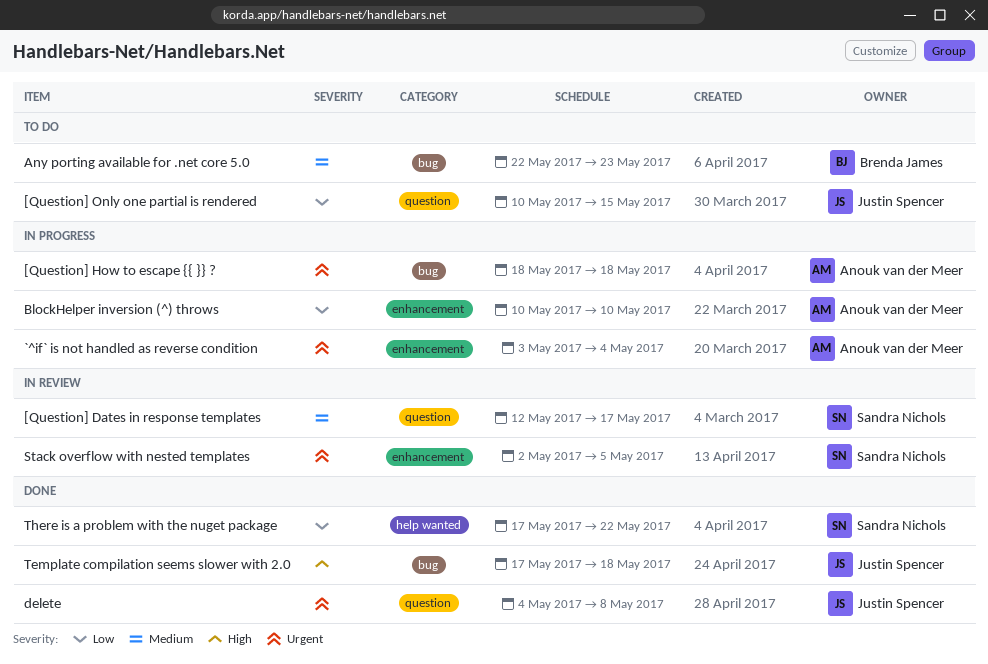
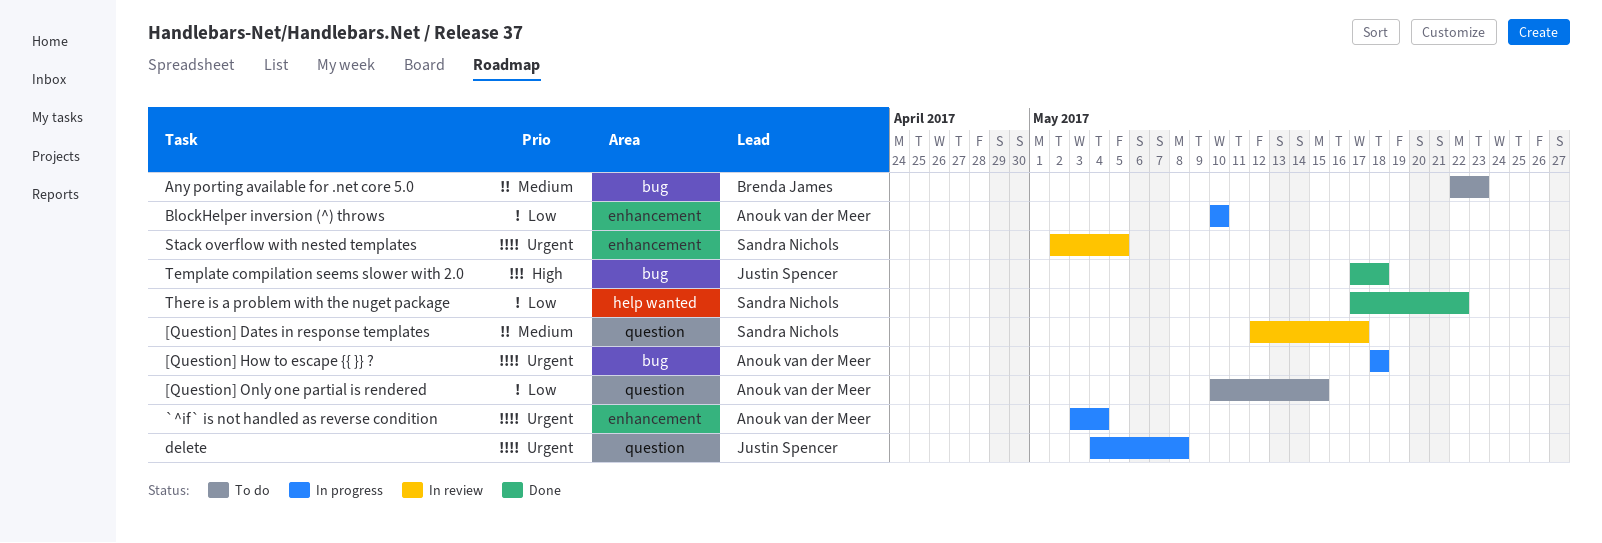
[Question] Only one partial is rendered, owner: Justin Spencer -> Anouk van der Meer
delete, status: Done -> In progress

